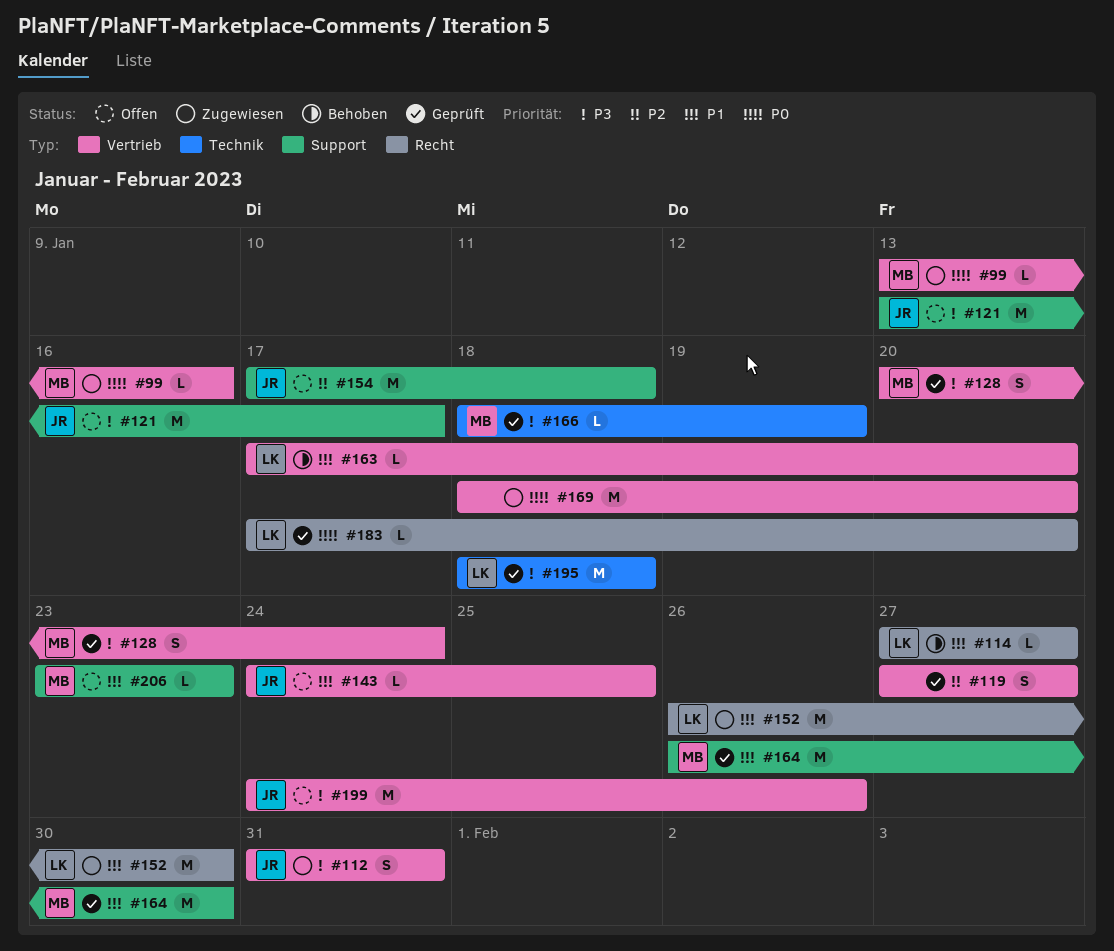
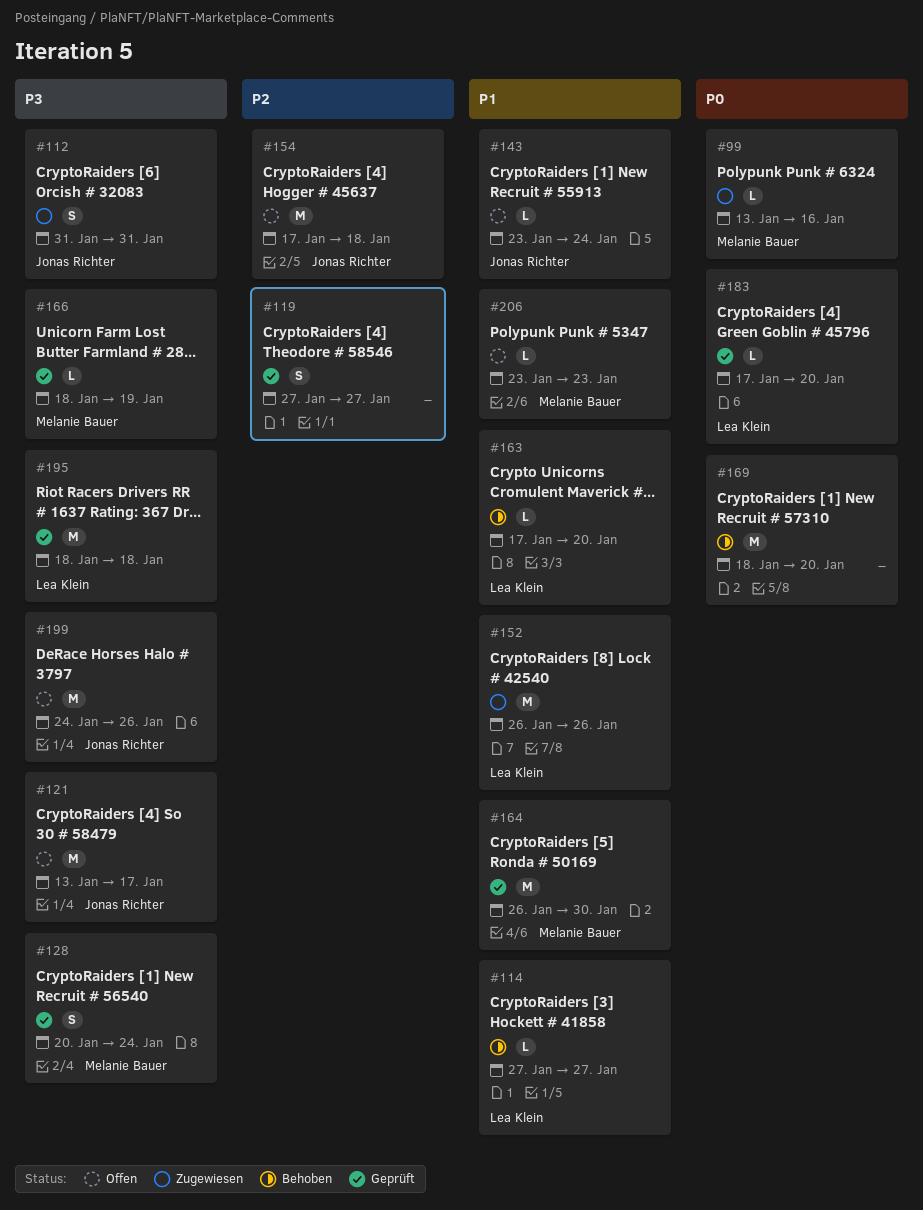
#143, start: Jan 24 -> Jan 23
#143, due: Jan 25 -> Jan 24
#152, due: Jan 30 -> Jan 26
#169, status: Zugewiesen -> Behoben

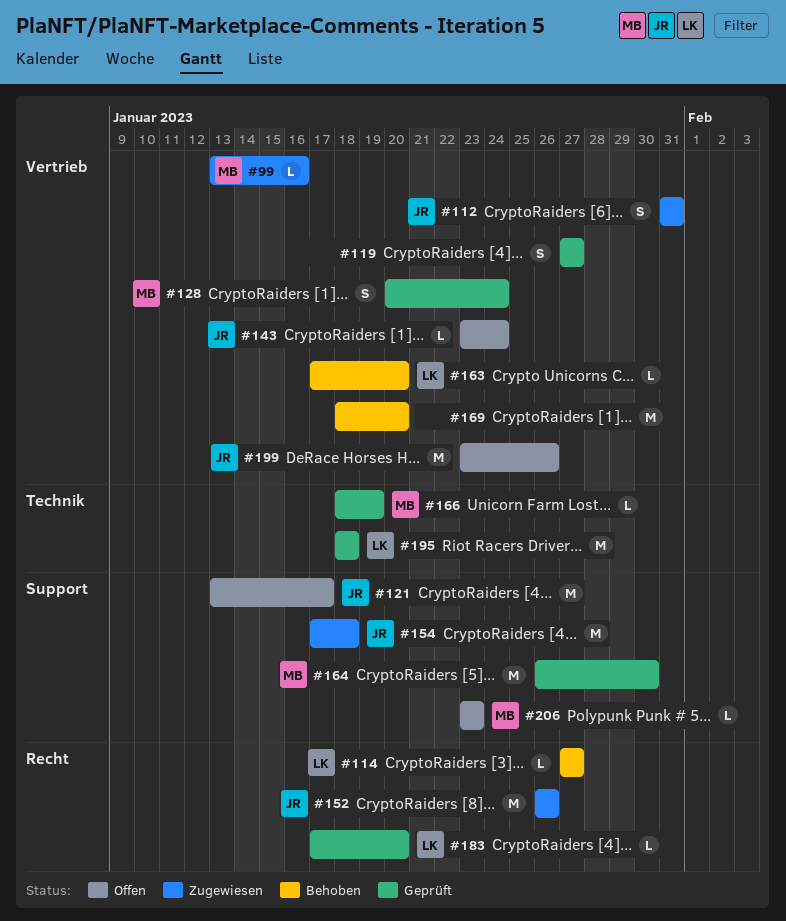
#152, owner: Lea Klein -> Jonas Richter
#154, status: Offen -> Zugewiesen
#199, start: Jan 24 -> Jan 23

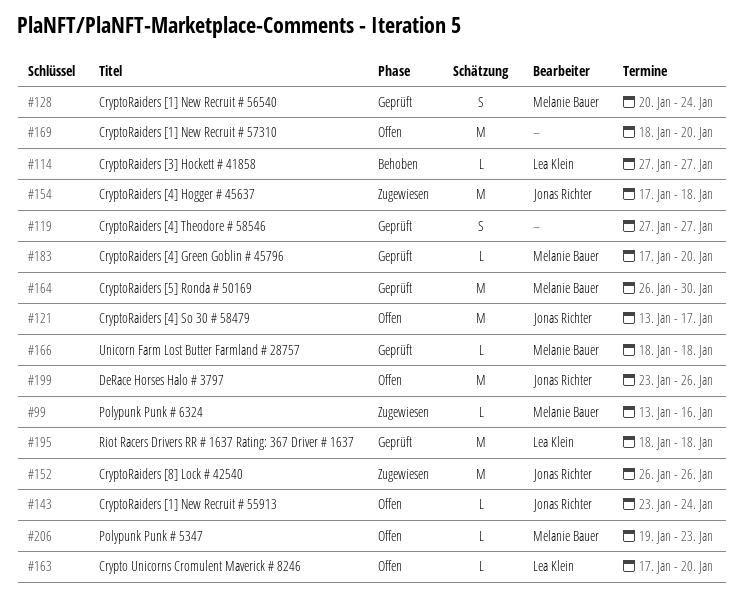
#112: present -> none
#163, status: Behoben -> Offen
#166, due: Jan 19 -> Jan 18
#169, status: Behoben -> Offen
#183, owner: Lea Klein -> Melanie Bauer
#206, start: Jan 23 -> Jan 19

